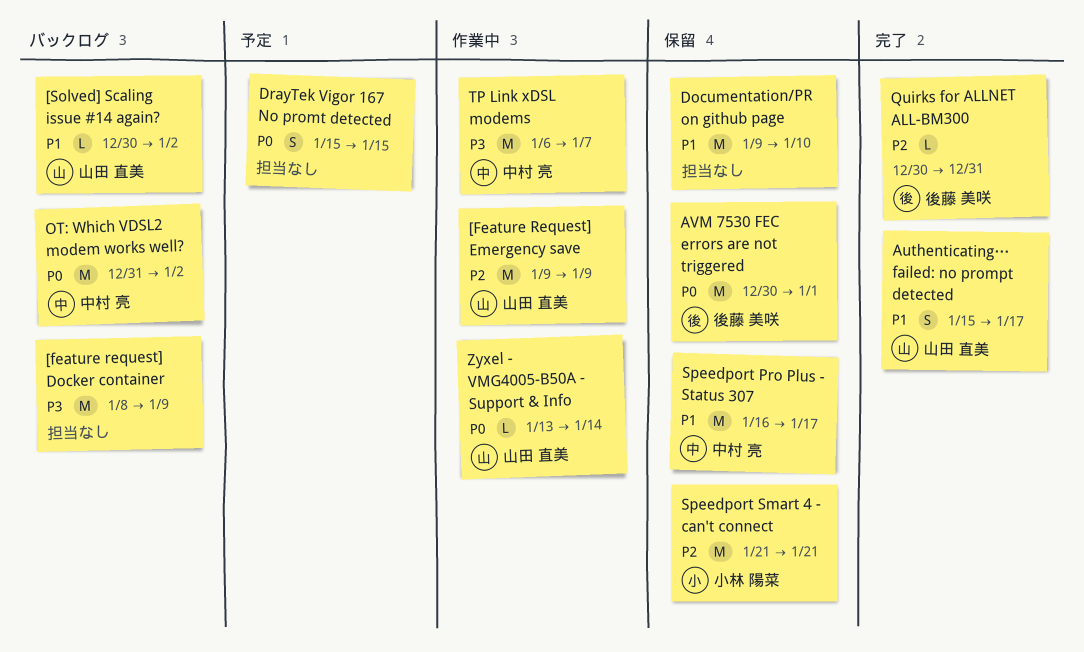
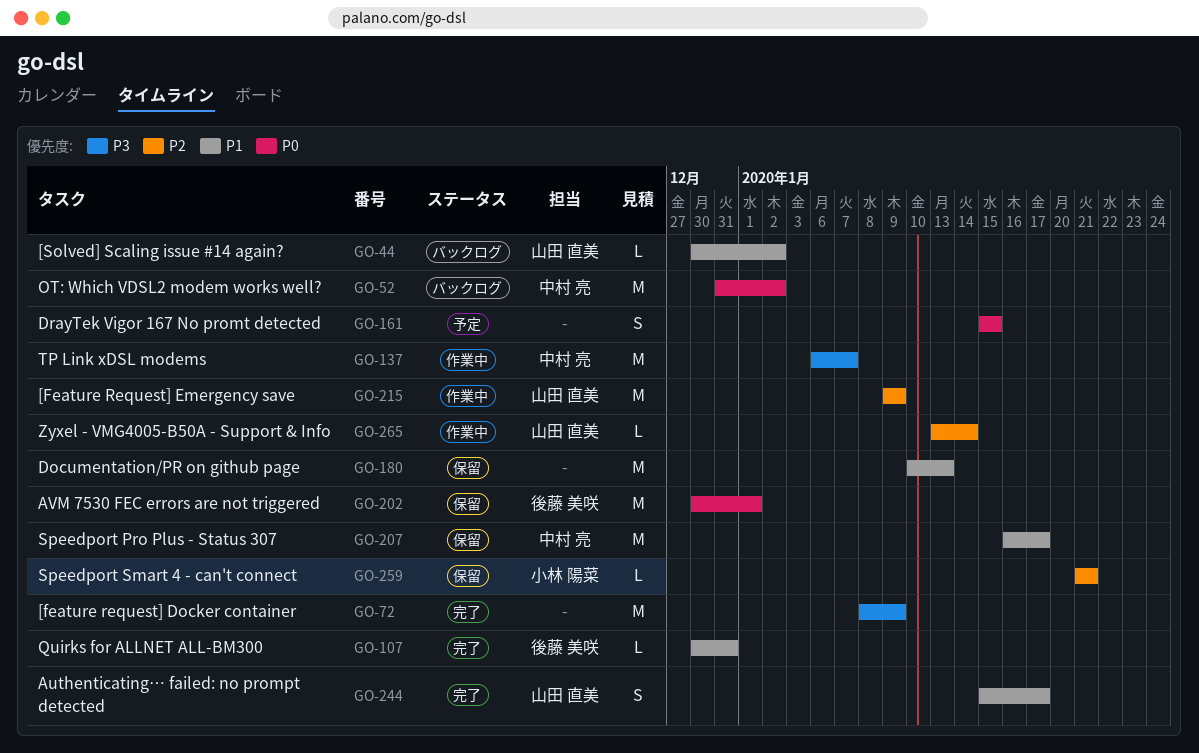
[feature request] Docker container, status: バックログ -> 完了
Documentation/PR on github page, start: Jan 9 -> Jan 10
Documentation/PR on github page, due: Jan 10 -> Jan 13
Quirks for ALLNET ALL-BM300, priority: P2 -> P1
Speedport Smart 4 - can't connect, estimate: M -> L
Zyxel - VMG4005-B50A - Support & Info, priority: P0 -> P2

